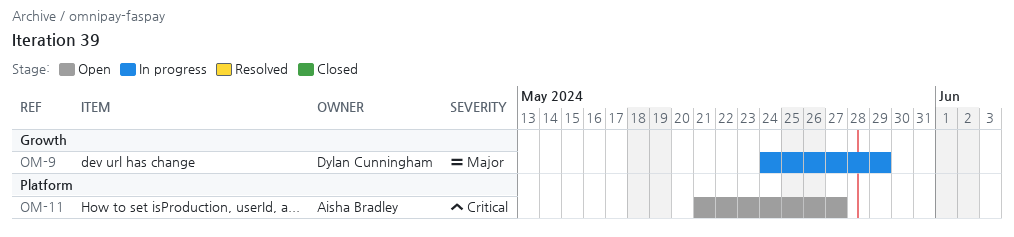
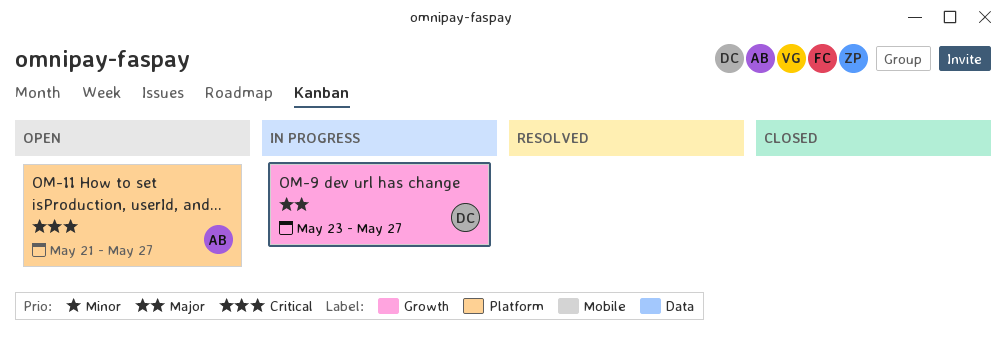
OM-9, start: May 24 -> May 23
OM-9, due: May 29 -> May 27

